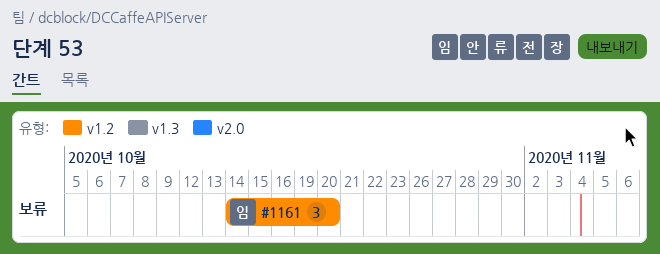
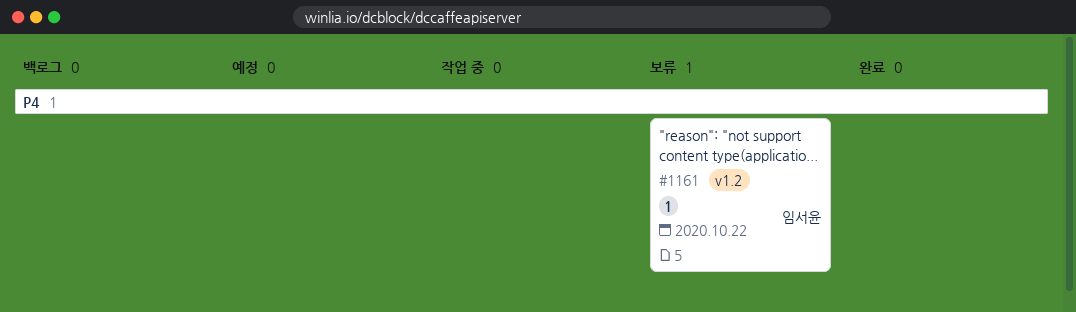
#1161, estimate: 3 -> 1
#1161, due: Oct 20 -> Oct 22

